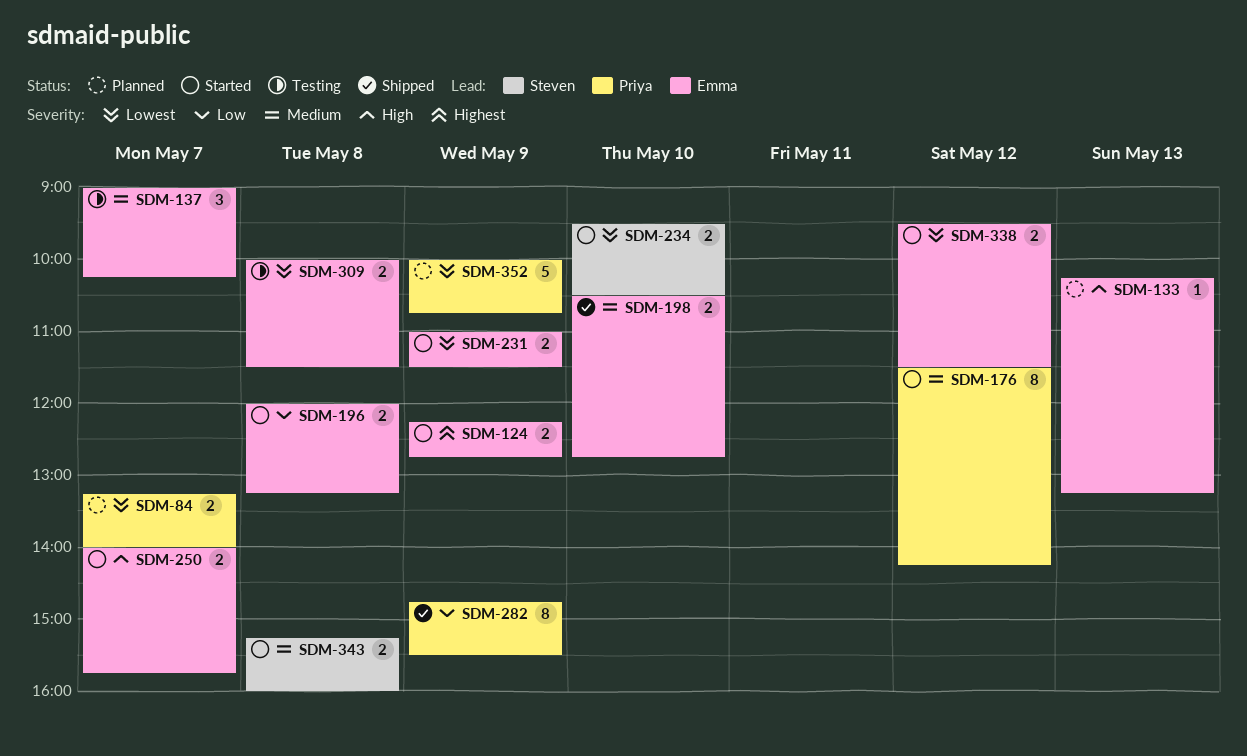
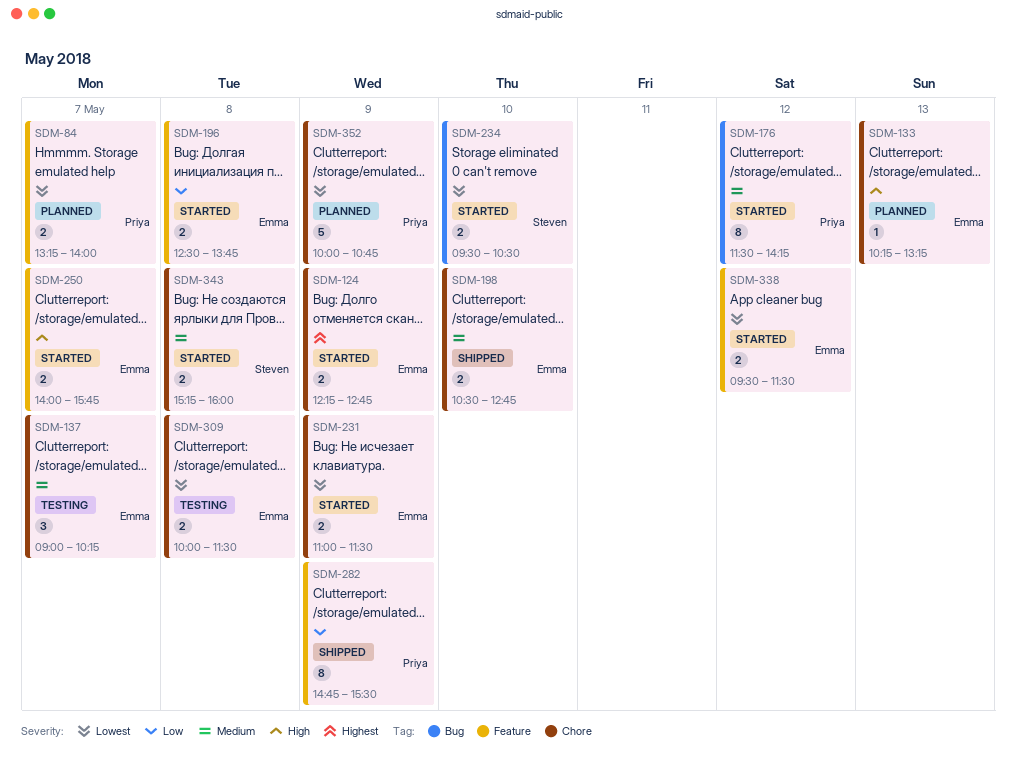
SDM-196, begins: 12:00 -> 12:30
SDM-196, ends: 13:15 -> 13:45

